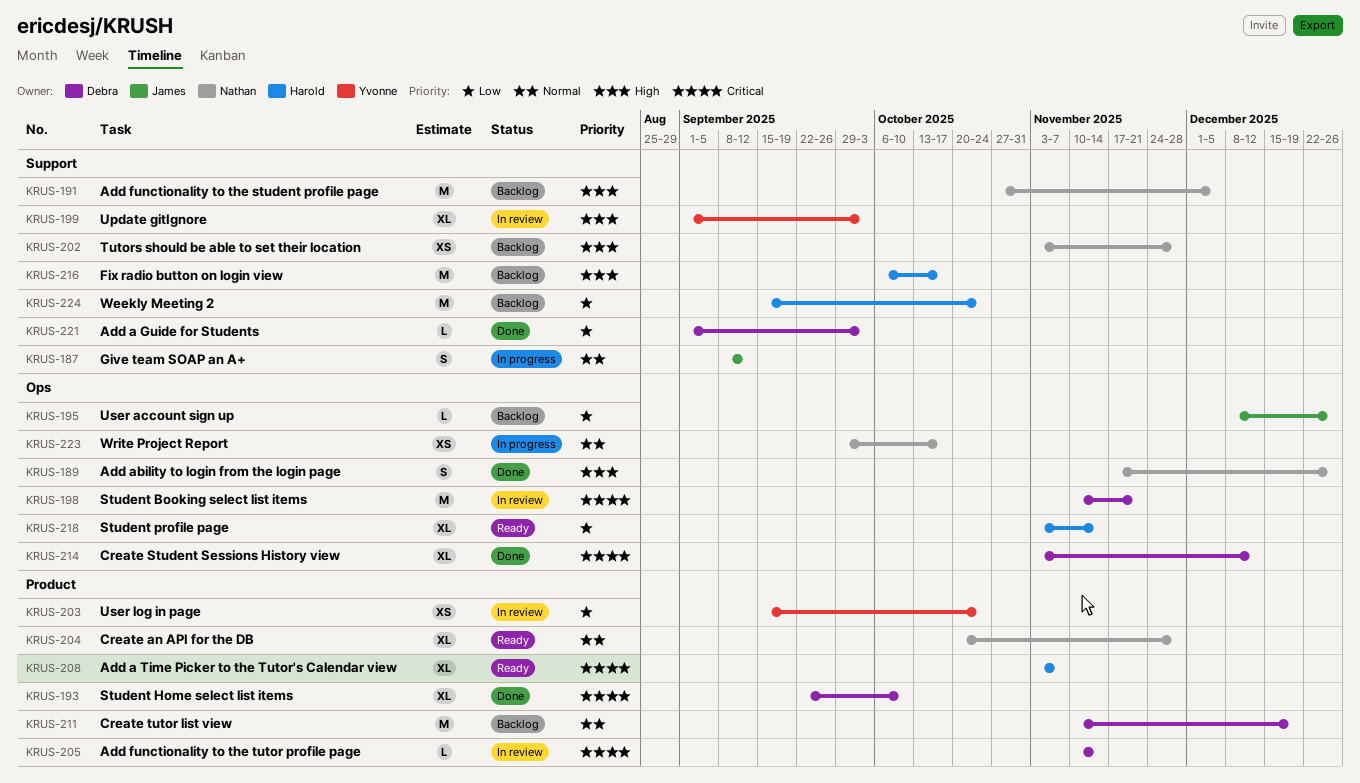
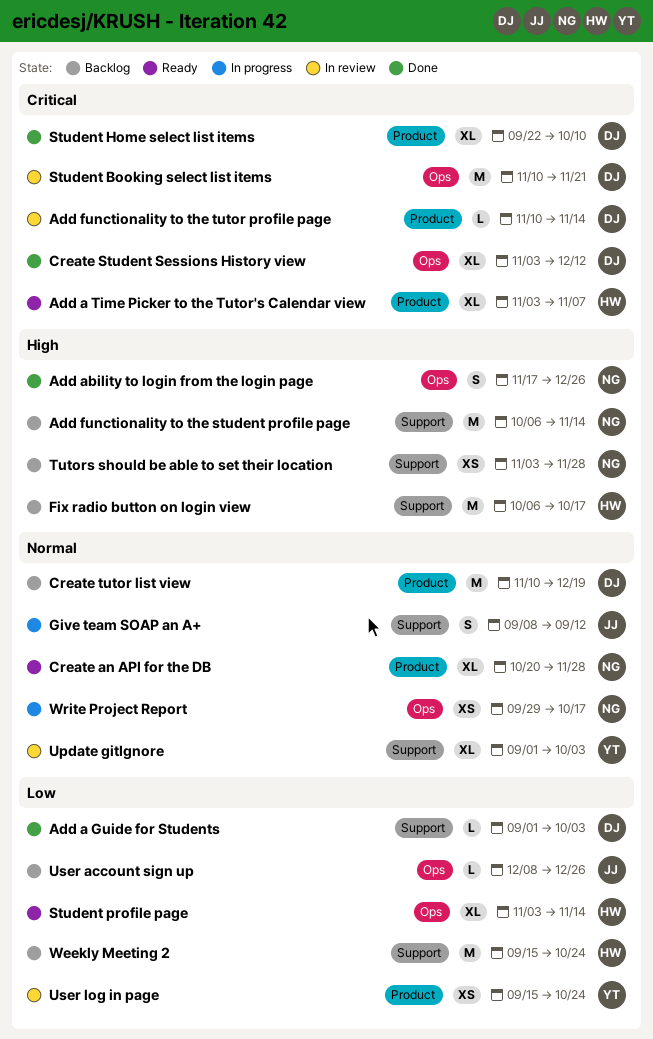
Add functionality to the student profile page, start: Oct 27 -> Oct 6
Add functionality to the student profile page, due: Dec 5 -> Nov 14
Update gitIgnore, priority: High -> Normal

